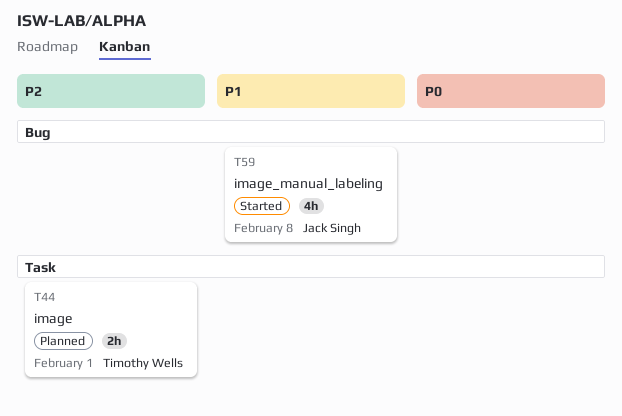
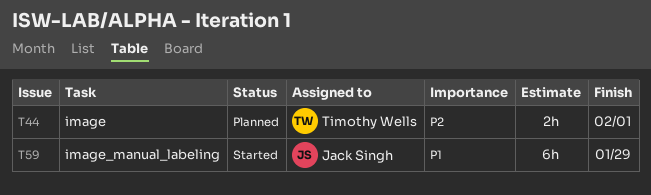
T59, estimate: 4h -> 6h
T59, due: Feb 8 -> Jan 29

